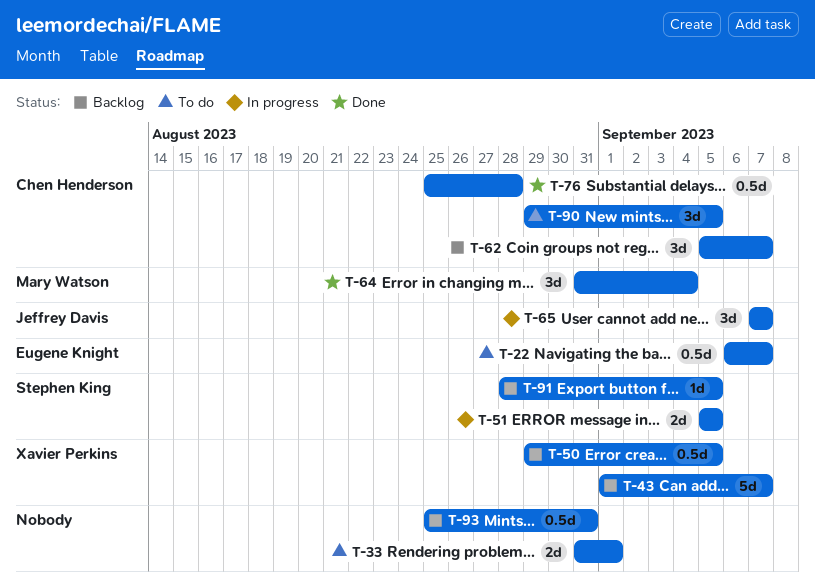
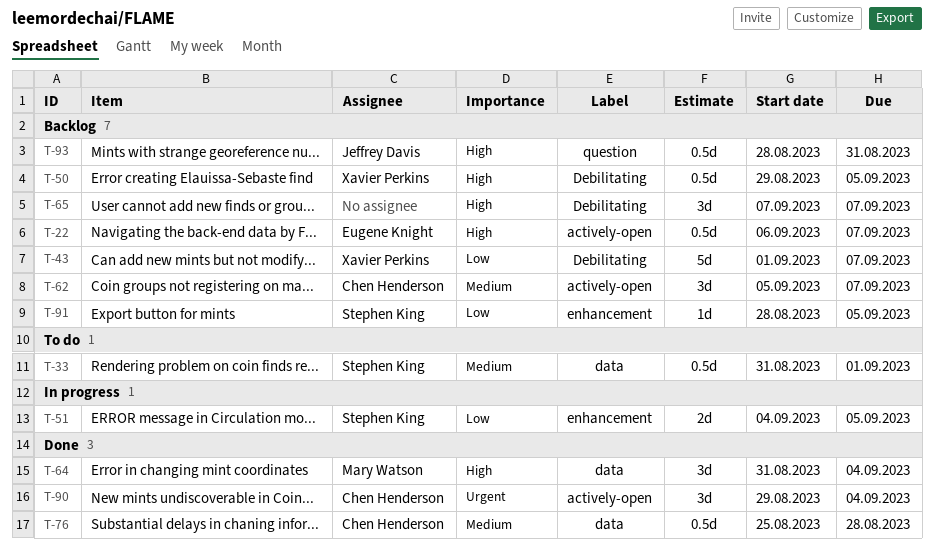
T-22, status: To do -> Backlog
T-33, owner: none -> Stephen King
T-33, estimate: 2d -> 0.5d
T-51, start: Sep 5 -> Sep 4
T-65, status: In progress -> Backlog
T-65, owner: Jeffrey Davis -> none
T-90, status: To do -> Done
T-90, due: Sep 5 -> Sep 4
T-93, owner: none -> Jeffrey Davis
T-93, start: Aug 25 -> Aug 28

